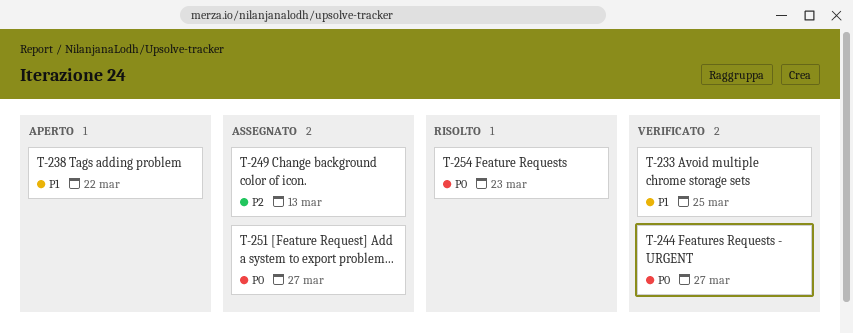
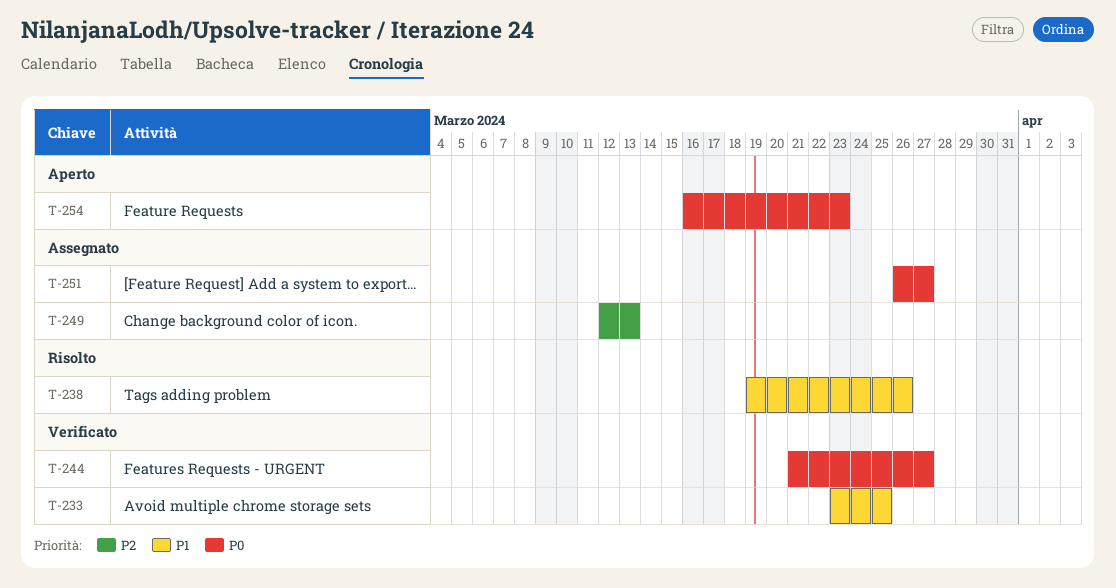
T-238, status: Aperto -> Risolto
T-238, due: Mar 22 -> Mar 26
T-254, status: Risolto -> Aperto

